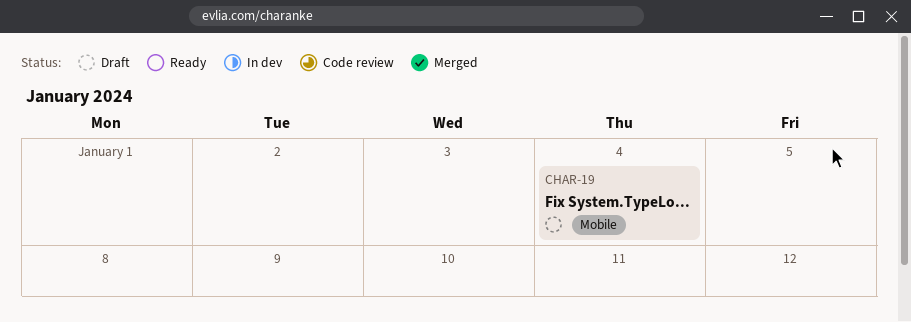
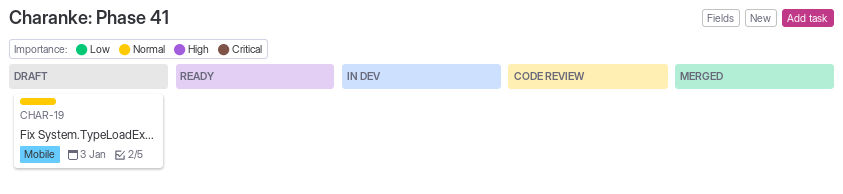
CHAR-19, due: Jan 4 -> Jan 3

